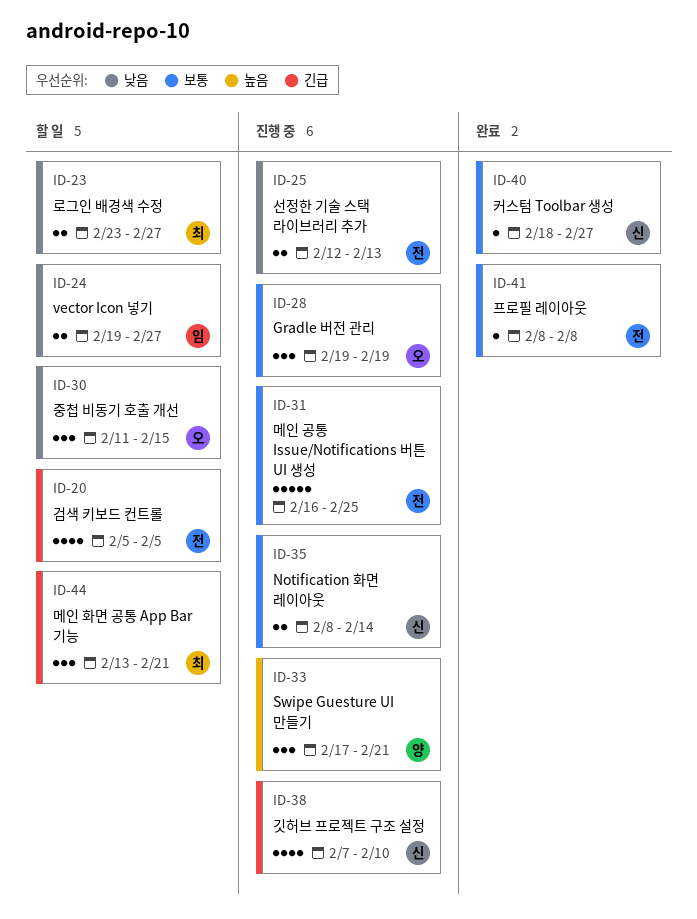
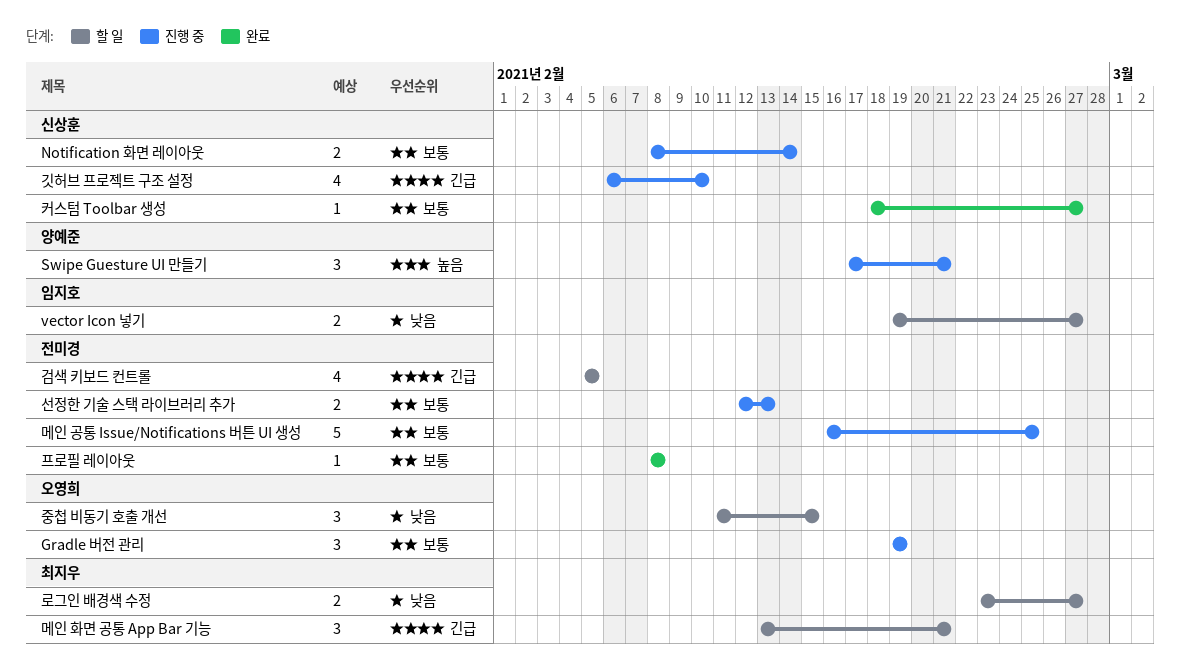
깃허브 프로젝트 구조 설정, start: Feb 7 -> Feb 6
선정한 기술 스택 라이브러리 추가, priority: 낮음 -> 보통

